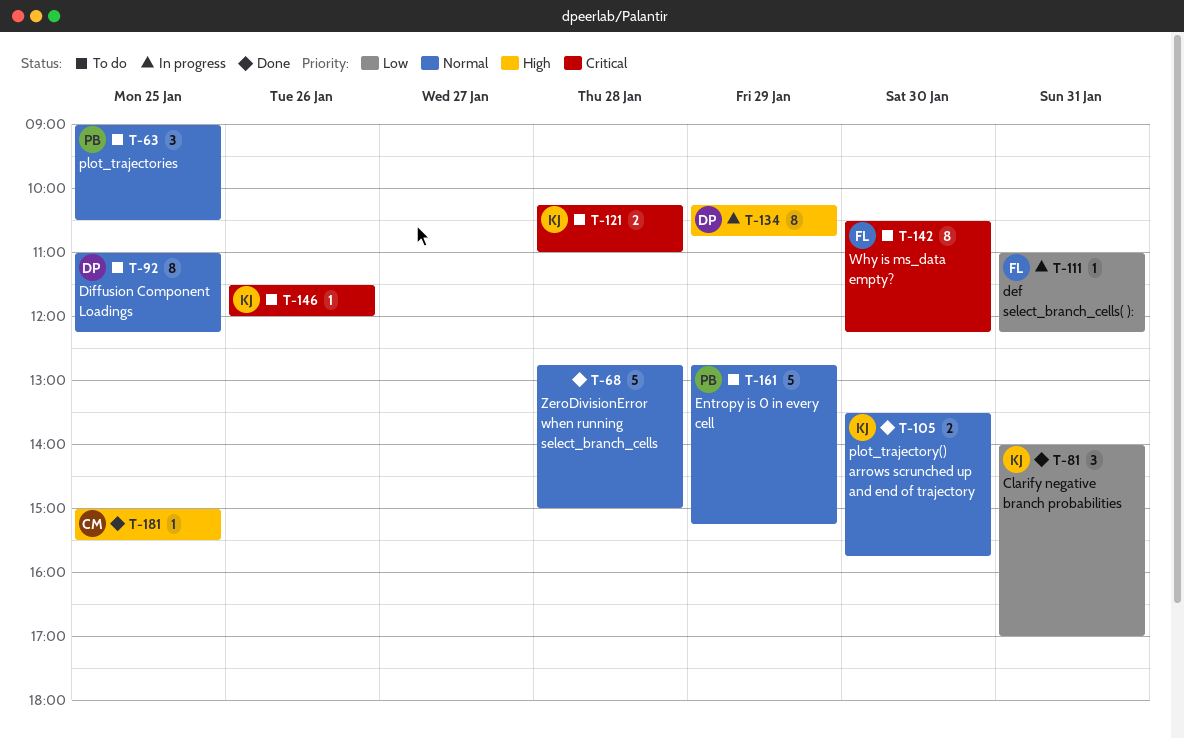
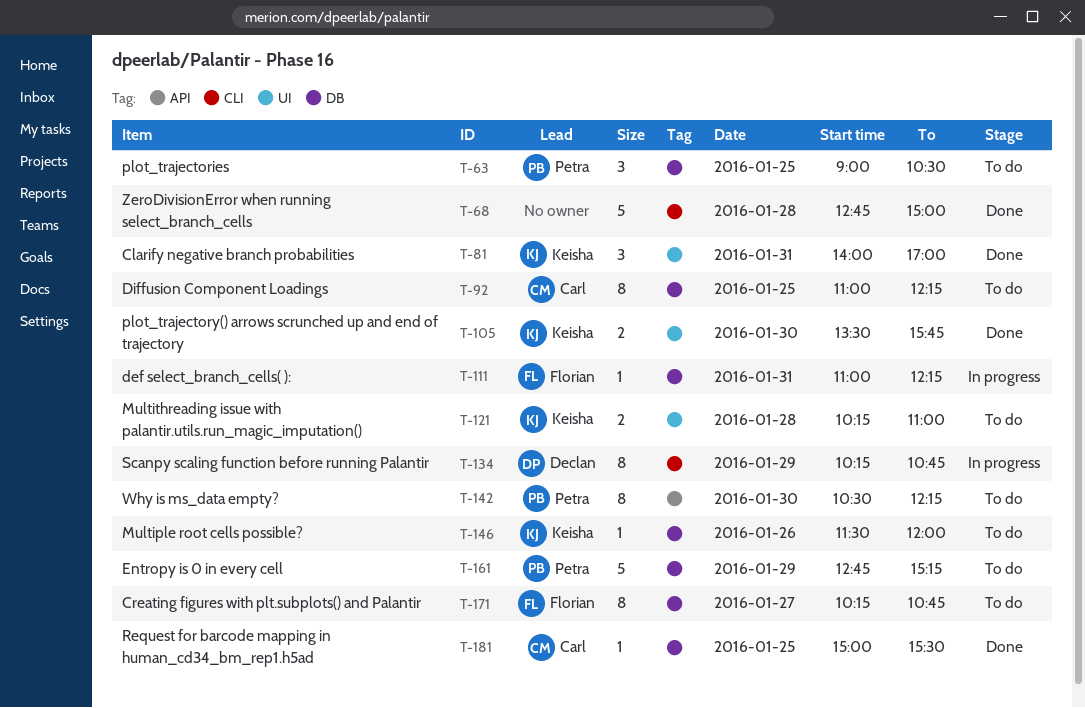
T-92, owner: Declan -> Carl
T-142, owner: Florian -> Petra
T-171: none -> present

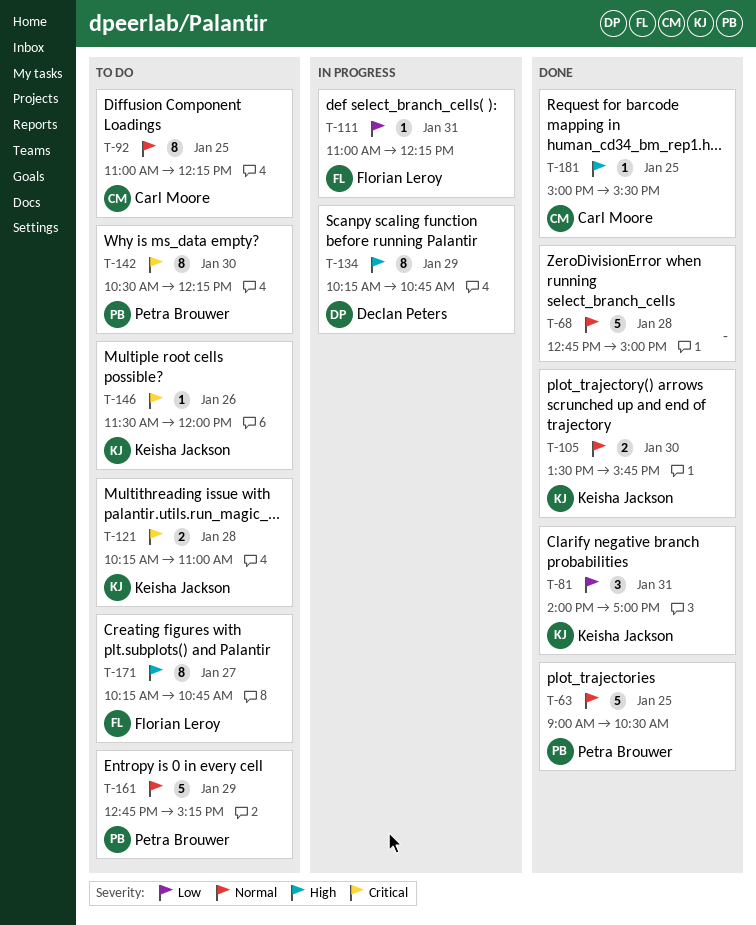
T-63, status: To do -> Done
T-63, estimate: 3 -> 5

